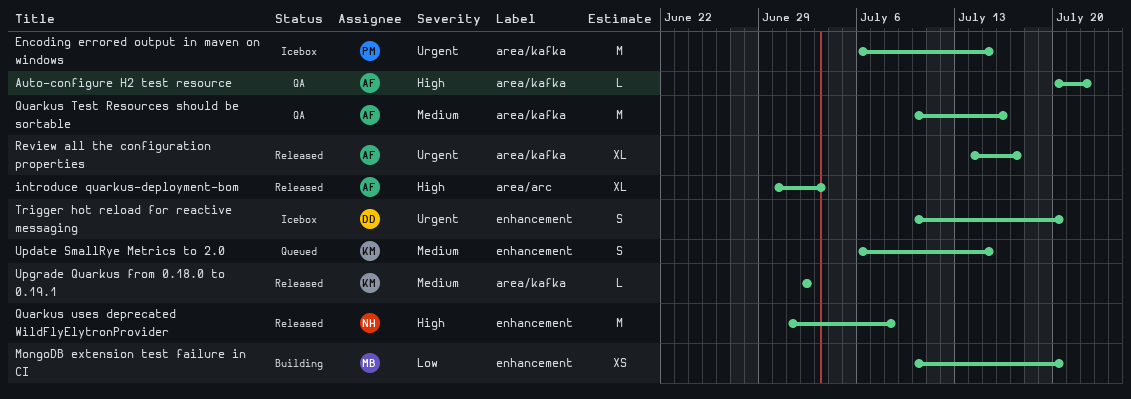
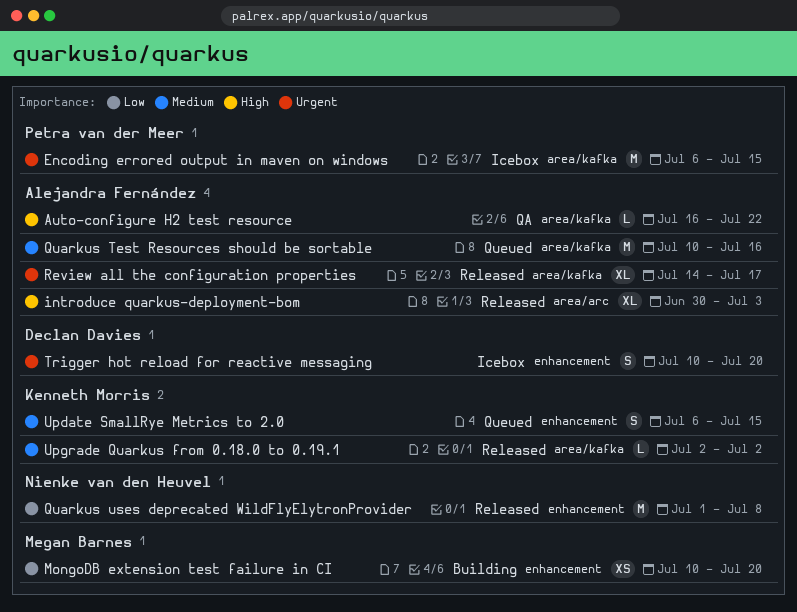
Auto-configure H2 test resource, start: Jul 20 -> Jul 16
Quarkus Test Resources should be sortable, status: QA -> Queued
Quarkus uses deprecated WildFlyElytronProvider, priority: High -> Low

